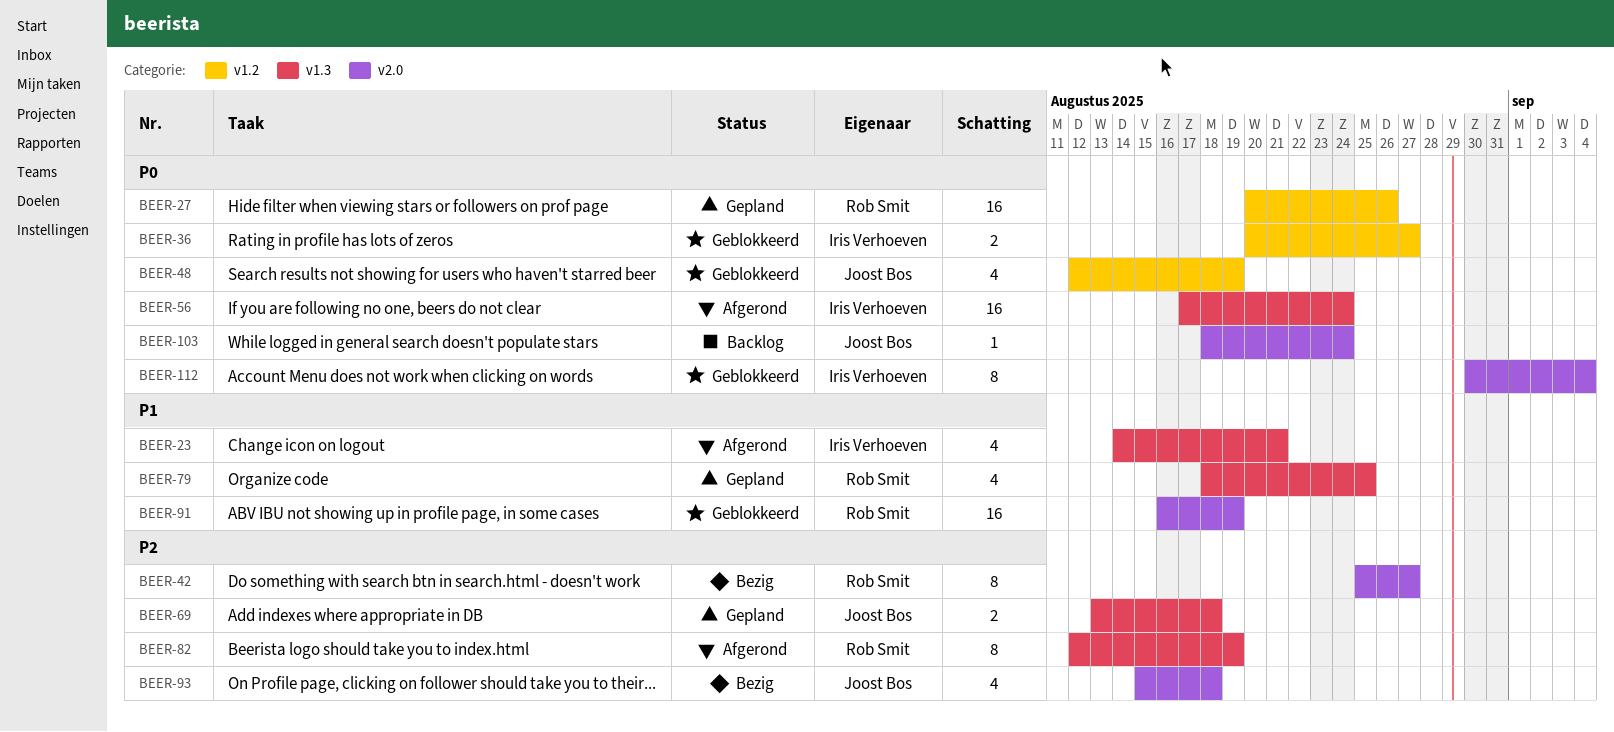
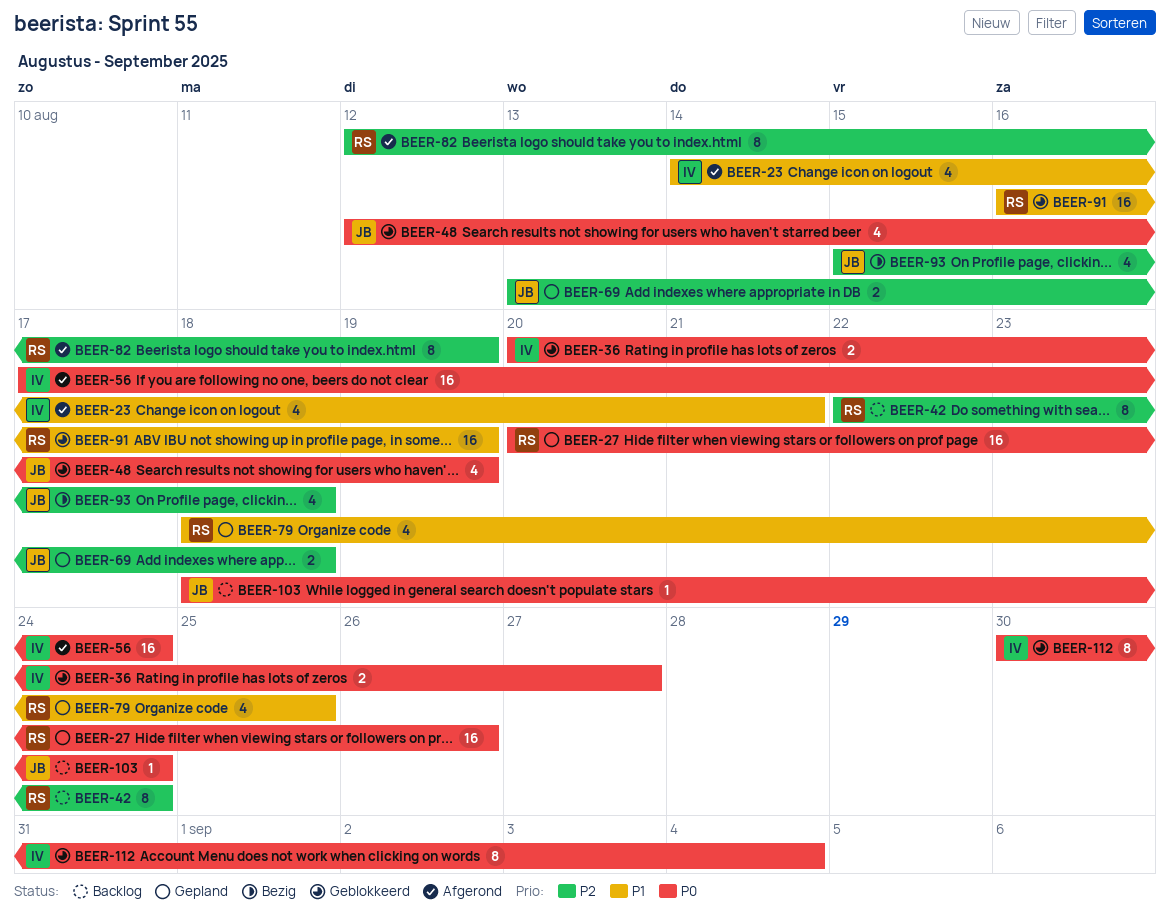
BEER-42, status: Bezig -> Backlog
BEER-42, start: Aug 25 -> Aug 22
BEER-42, due: Aug 27 -> Aug 24

